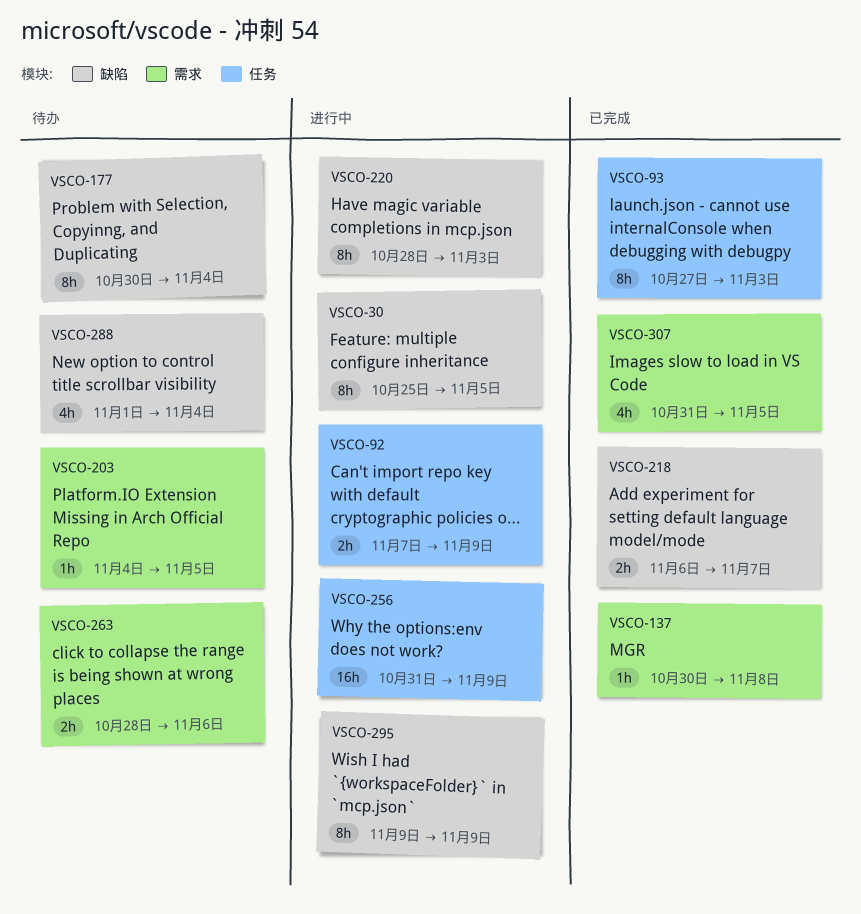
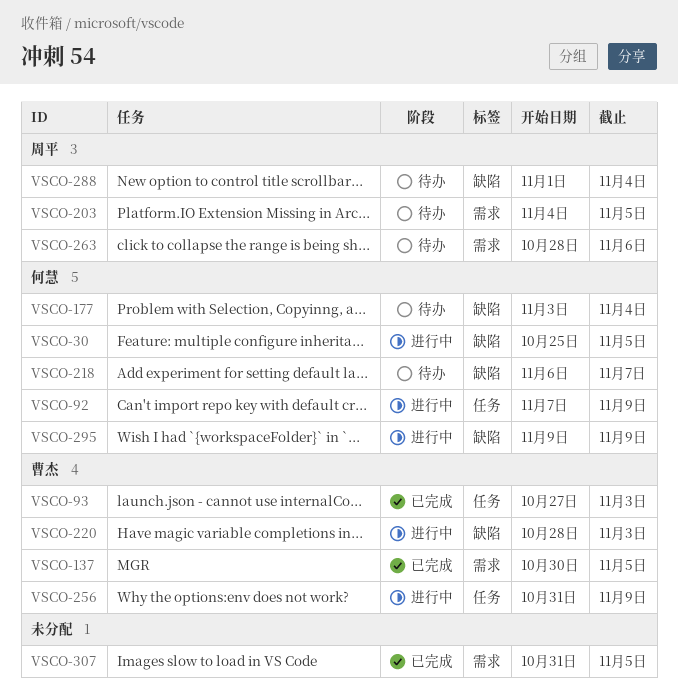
VSCO-137, due: Nov 8 -> Nov 5
VSCO-177, start: Oct 30 -> Nov 3
VSCO-218, status: 已完成 -> 待办

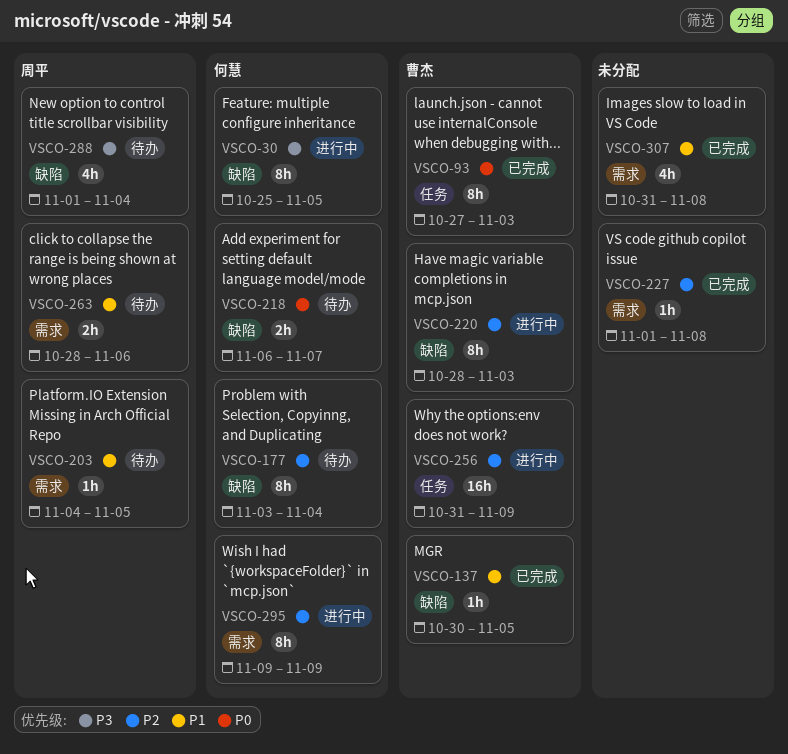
VSCO-92: present -> none
VSCO-137, label: 需求 -> 缺陷
VSCO-227: none -> present
VSCO-295, label: 缺陷 -> 需求
VSCO-307, due: Nov 5 -> Nov 8

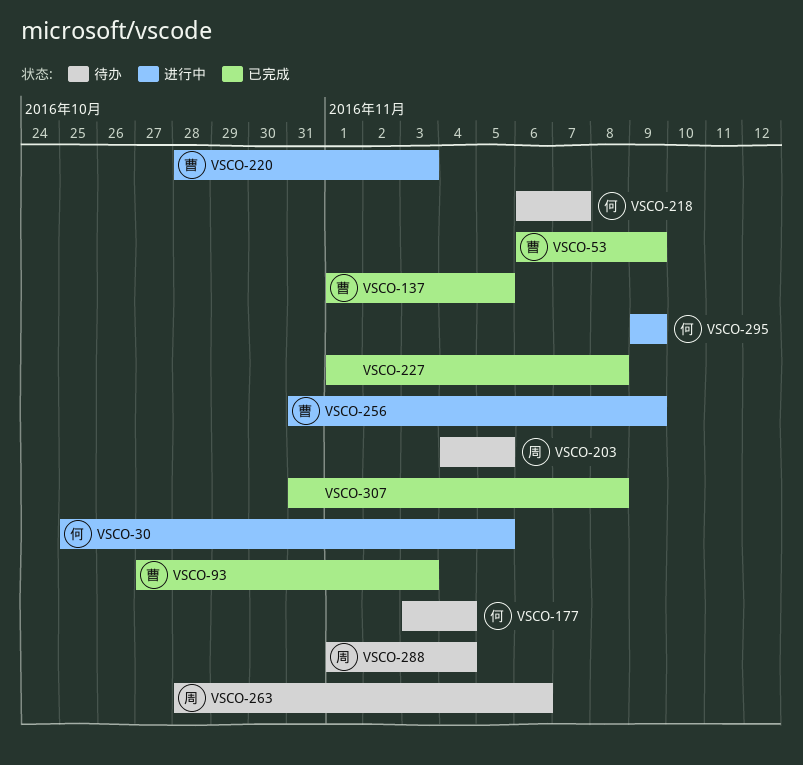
VSCO-53: none -> present
VSCO-137, start: Oct 30 -> Nov 1

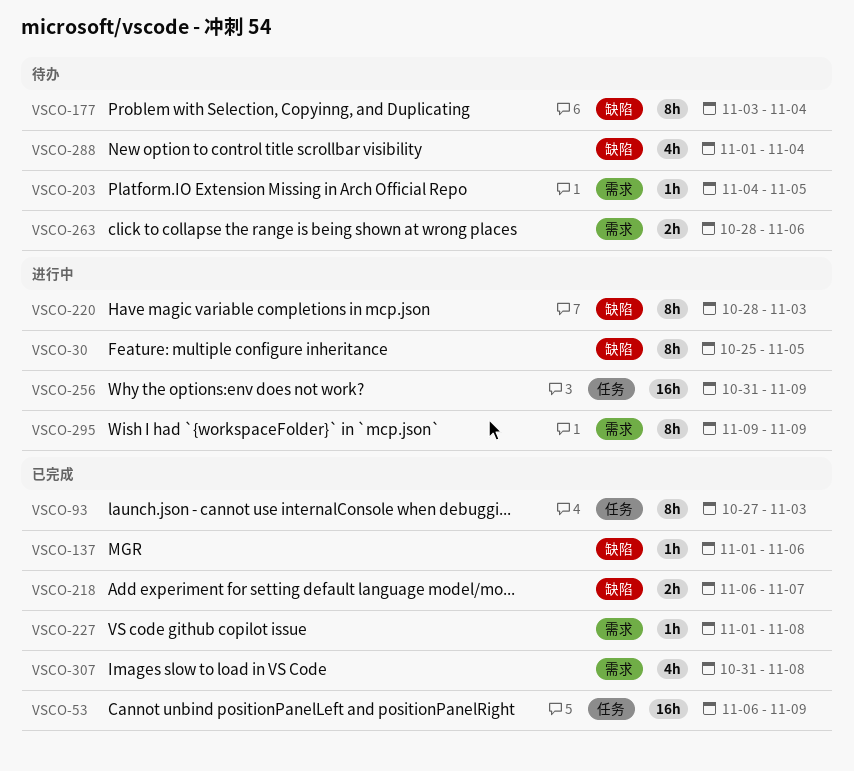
VSCO-137, due: Nov 5 -> Nov 6
VSCO-218, status: 待办 -> 已完成

